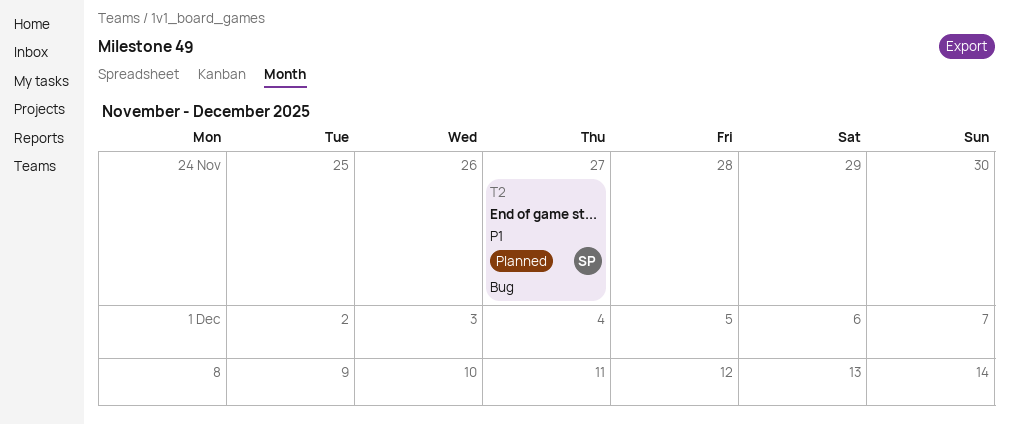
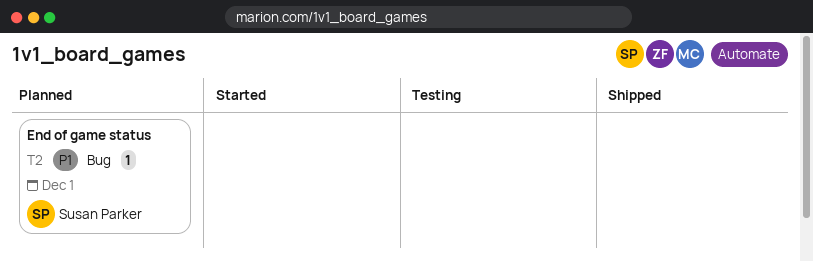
T2, due: Nov 27 -> Dec 1

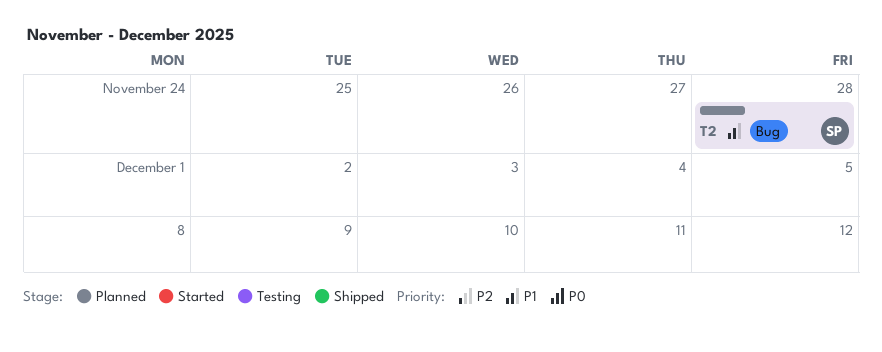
T2, due: Dec 1 -> Nov 28

